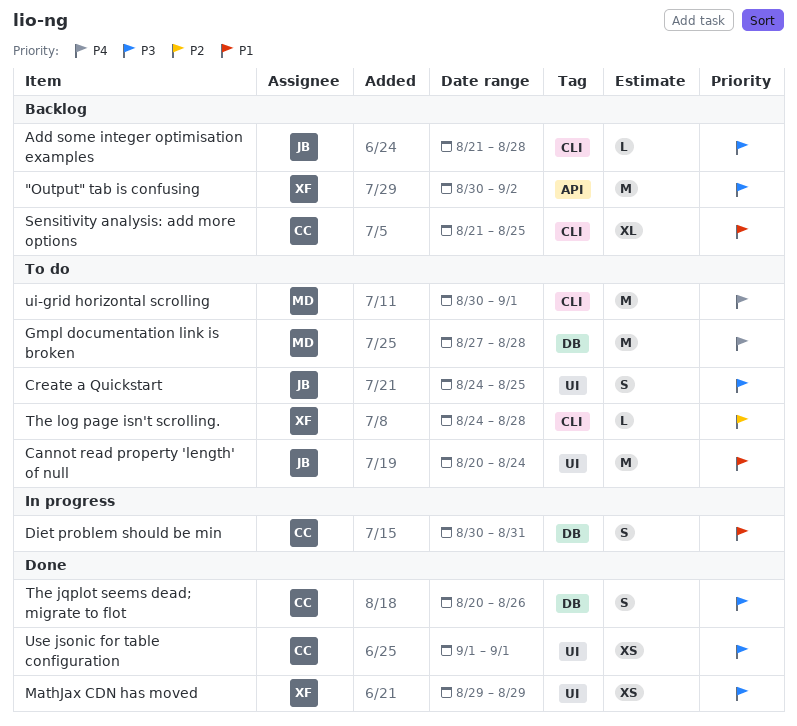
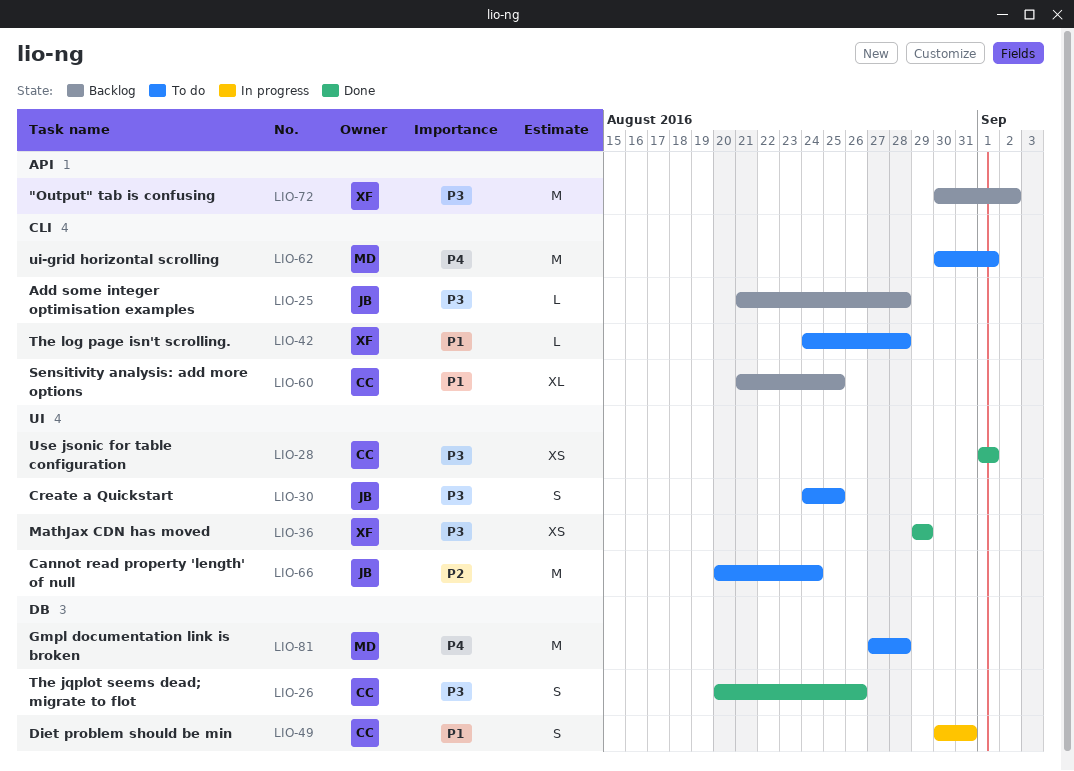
Cannot read property 'length' of null, priority: P1 -> P2
The log page isn't scrolling., priority: P2 -> P1

